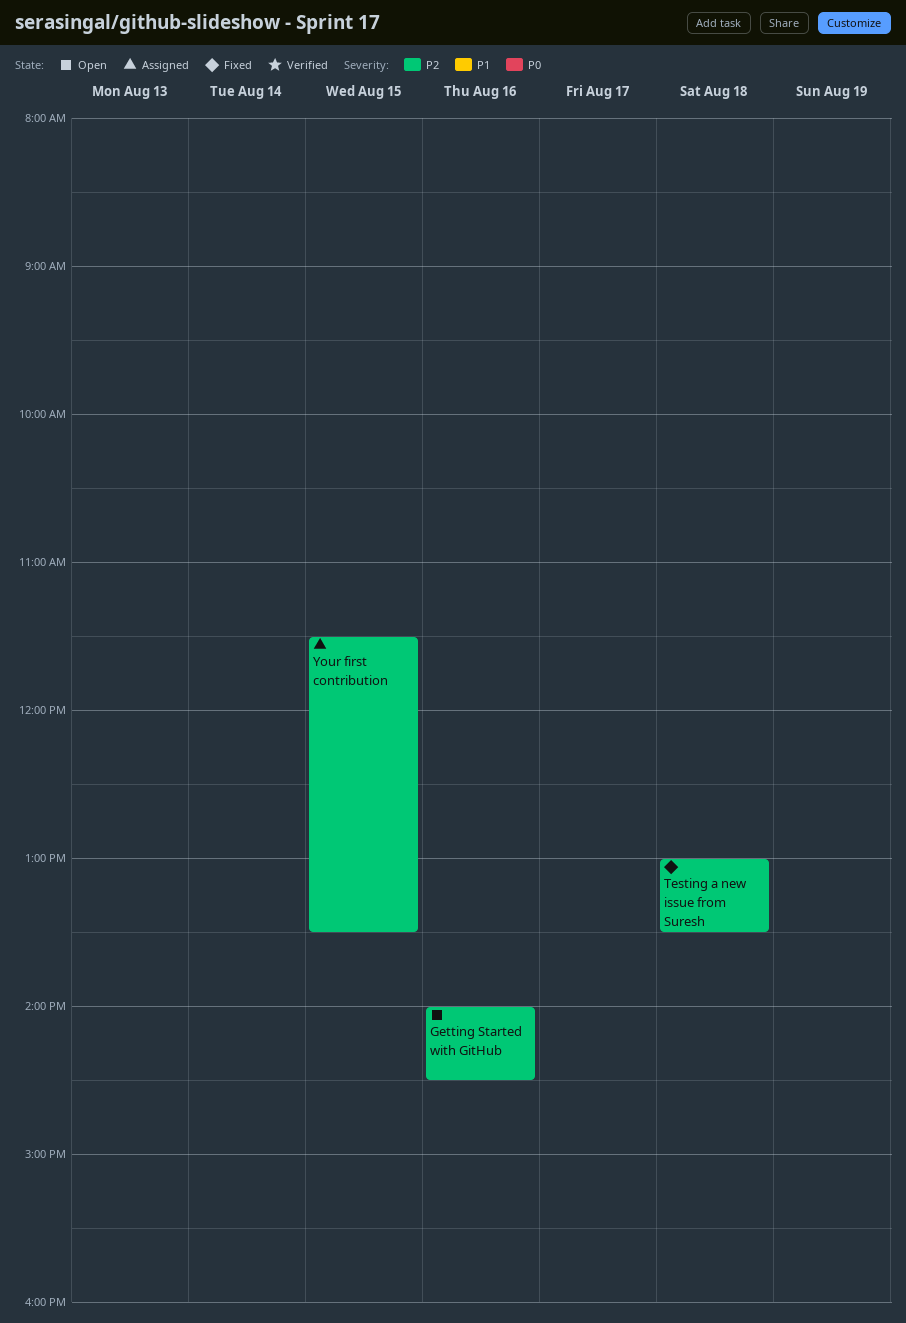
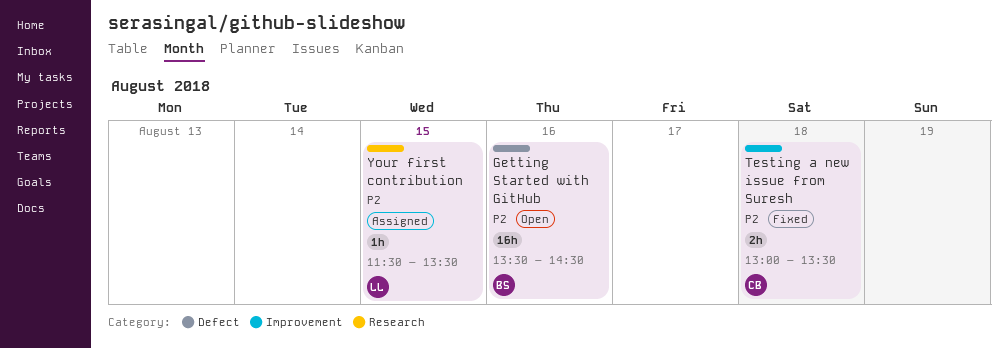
Getting Started with GitHub, begins: 14:00 -> 13:30

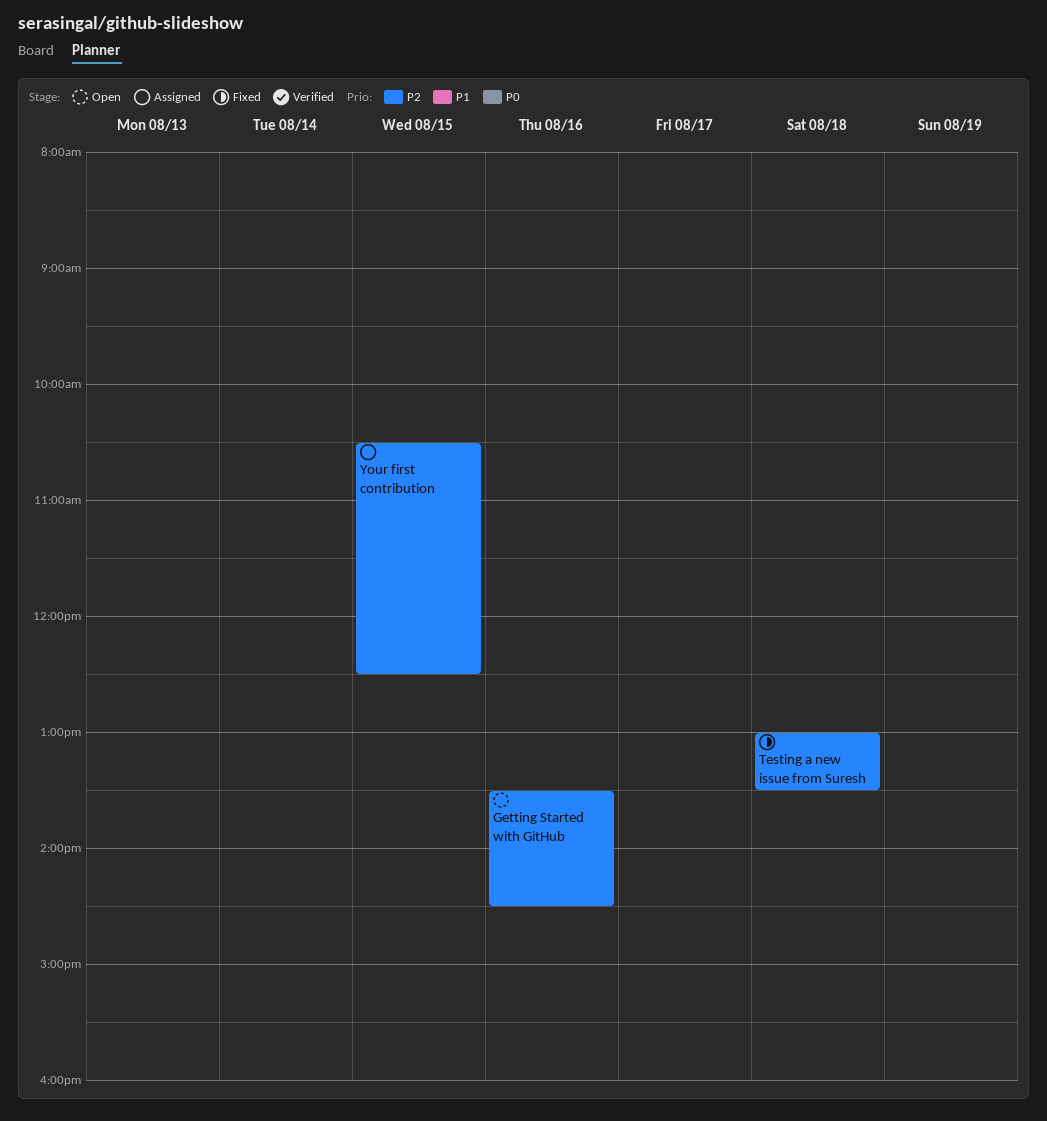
Your first contribution, begins: 11:30 -> 10:30
Your first contribution, ends: 13:30 -> 12:30

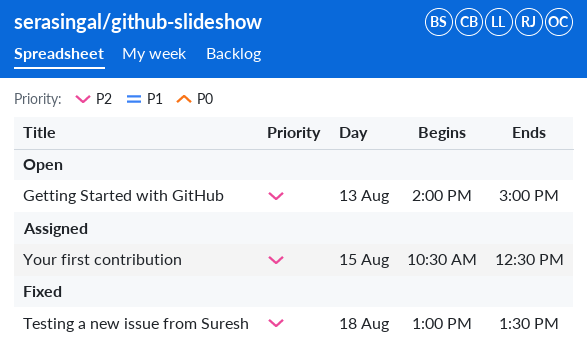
Getting Started with GitHub, day: Aug 16 -> Aug 13
Getting Started with GitHub, begins: 13:30 -> 14:00
Getting Started with GitHub, ends: 14:30 -> 15:00

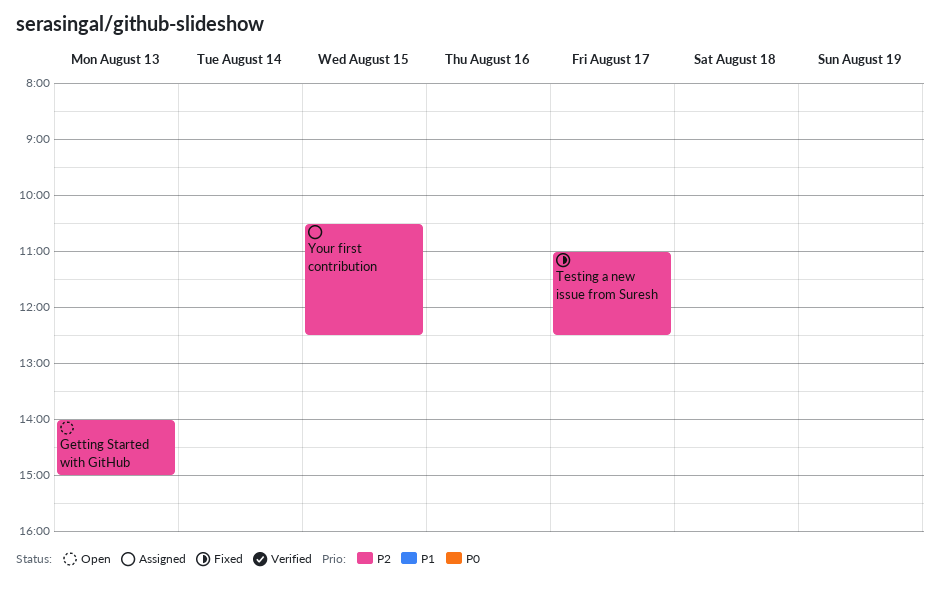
Testing a new issue from Suresh, day: Aug 18 -> Aug 17
Testing a new issue from Suresh, begins: 13:00 -> 11:00
Testing a new issue from Suresh, ends: 13:30 -> 12:30

